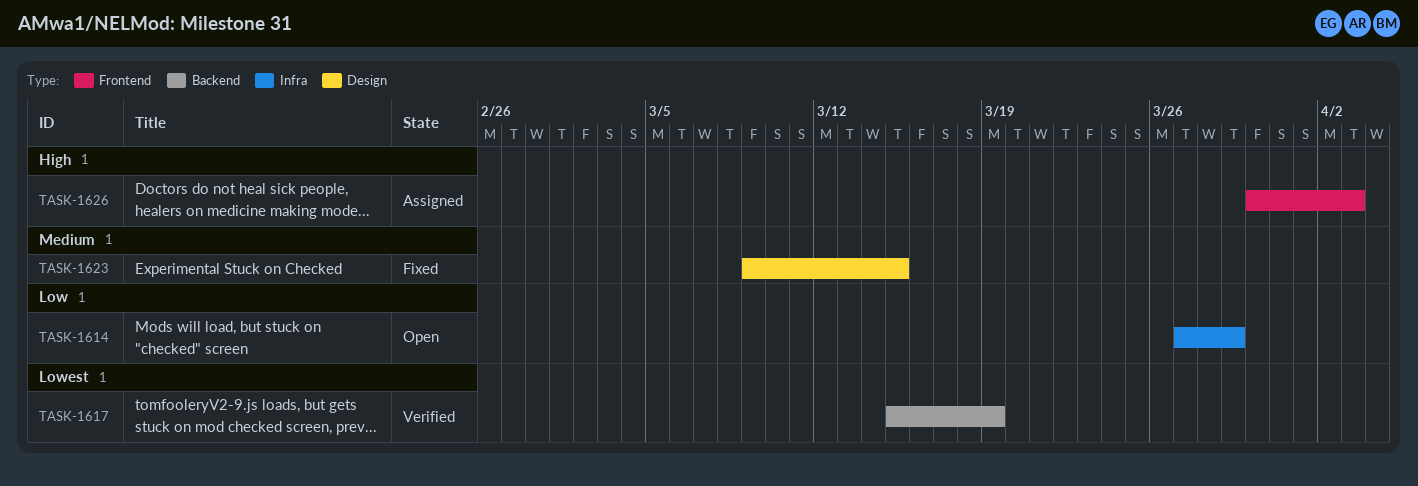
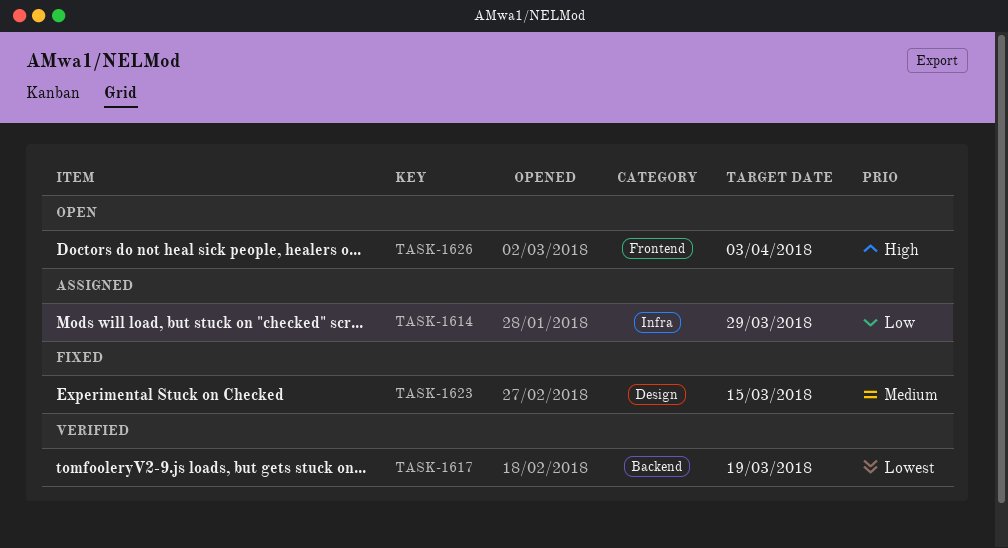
TASK-1614, status: Open -> Assigned
TASK-1626, status: Assigned -> Open

